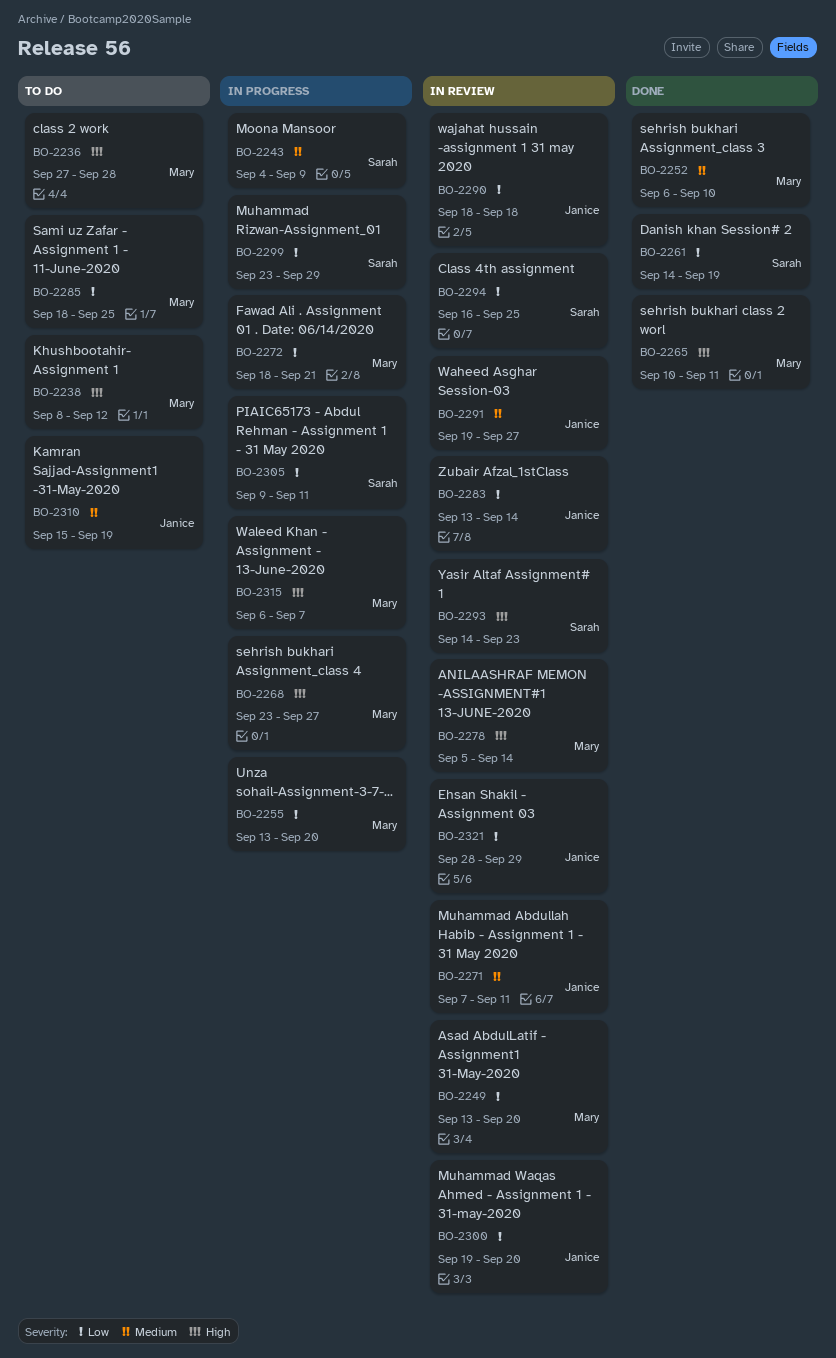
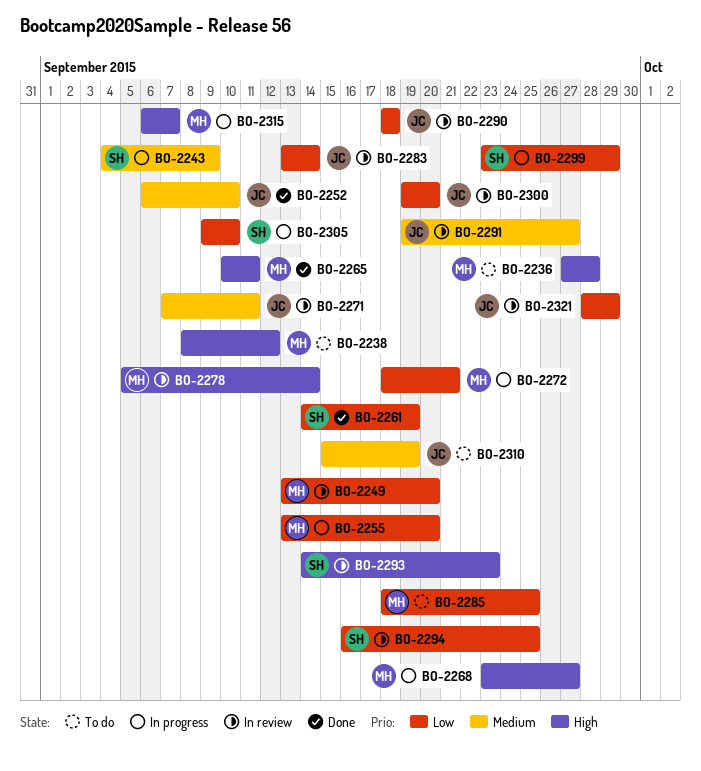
BO-2252, owner: Mary -> Janice
BO-2305, due: Sep 11 -> Sep 10

